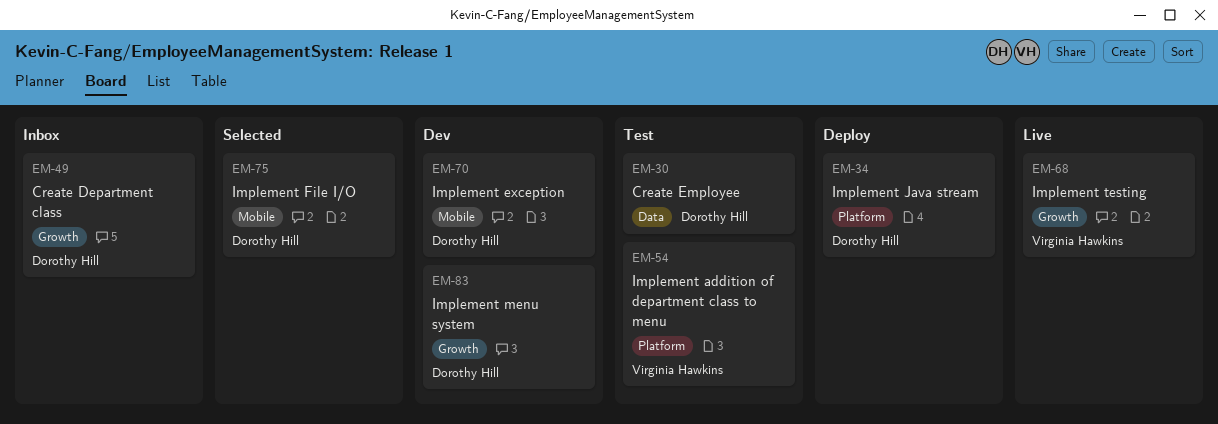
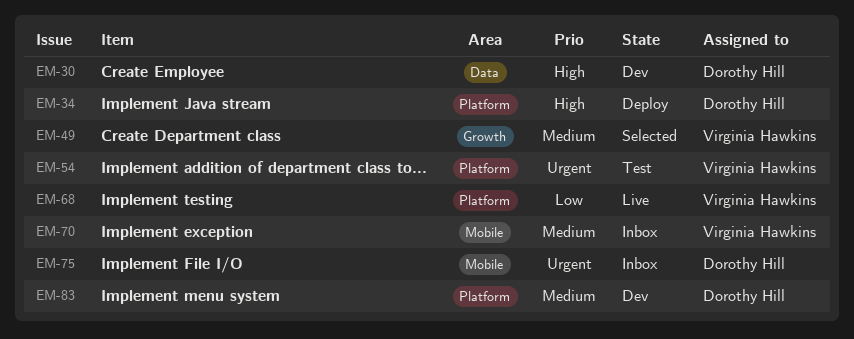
EM-30, status: Test -> Dev
EM-49, status: Inbox -> Selected
EM-49, owner: Dorothy Hill -> Virginia Hawkins
EM-68, label: Growth -> Platform
EM-70, status: Dev -> Inbox
EM-70, owner: Dorothy Hill -> Virginia Hawkins
EM-75, status: Selected -> Inbox
EM-83, label: Growth -> Platform

